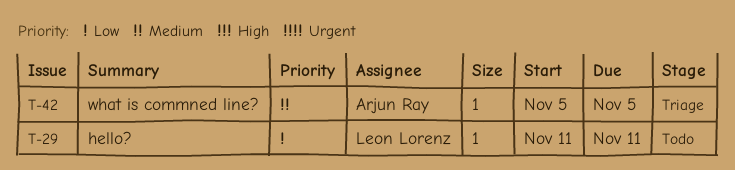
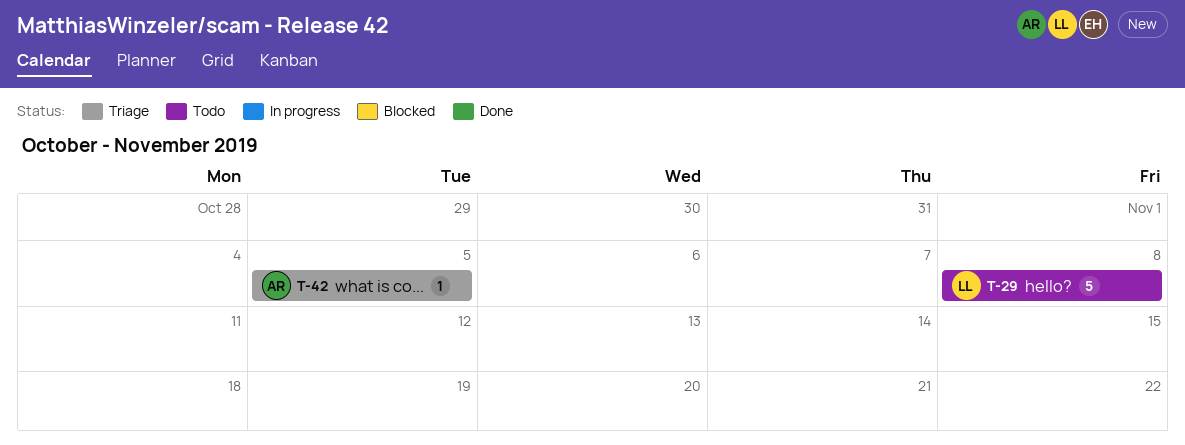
T-29, estimate: 1 -> 5
T-29, start: Nov 11 -> Nov 8
T-29, due: Nov 11 -> Nov 8

